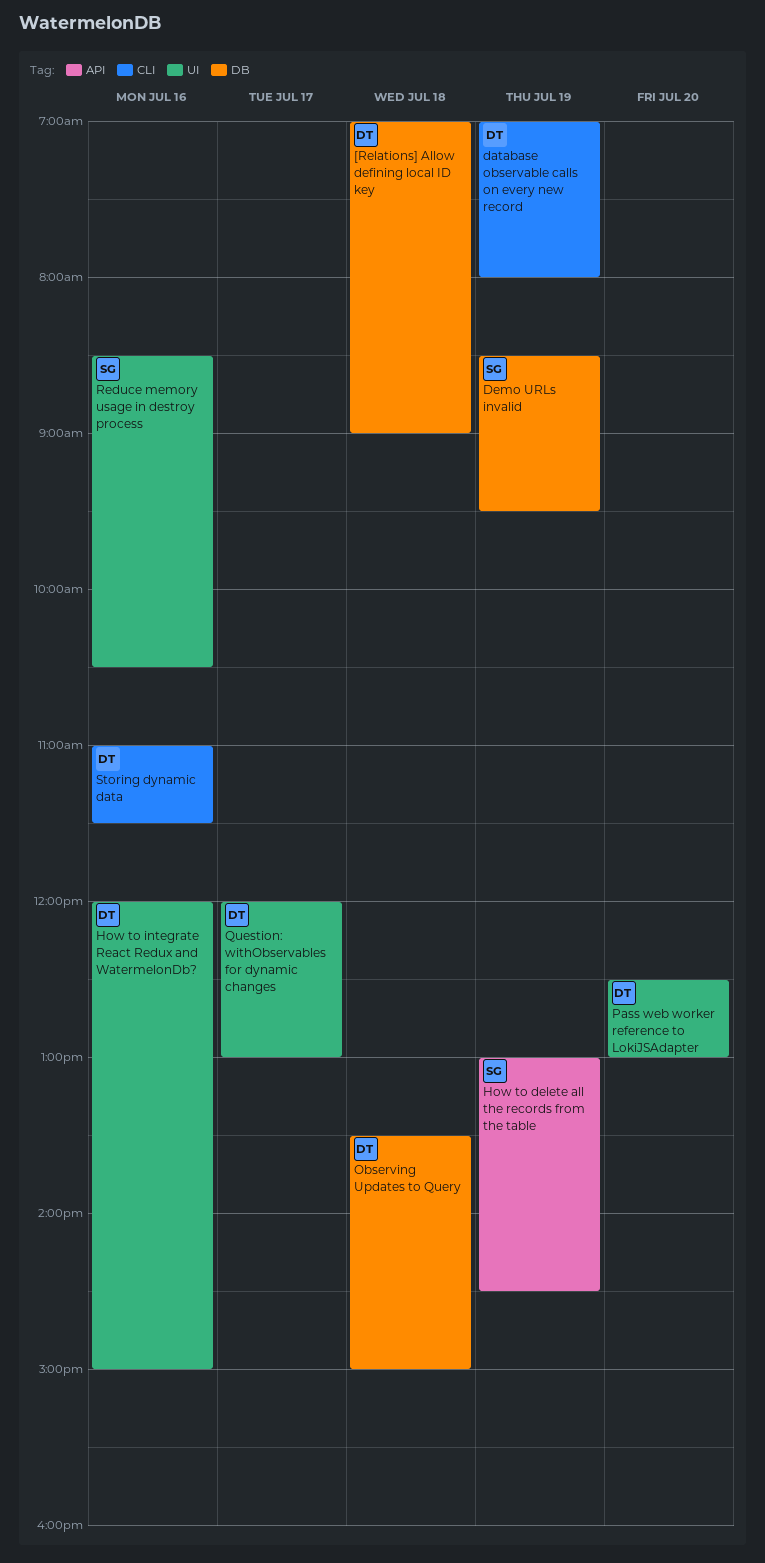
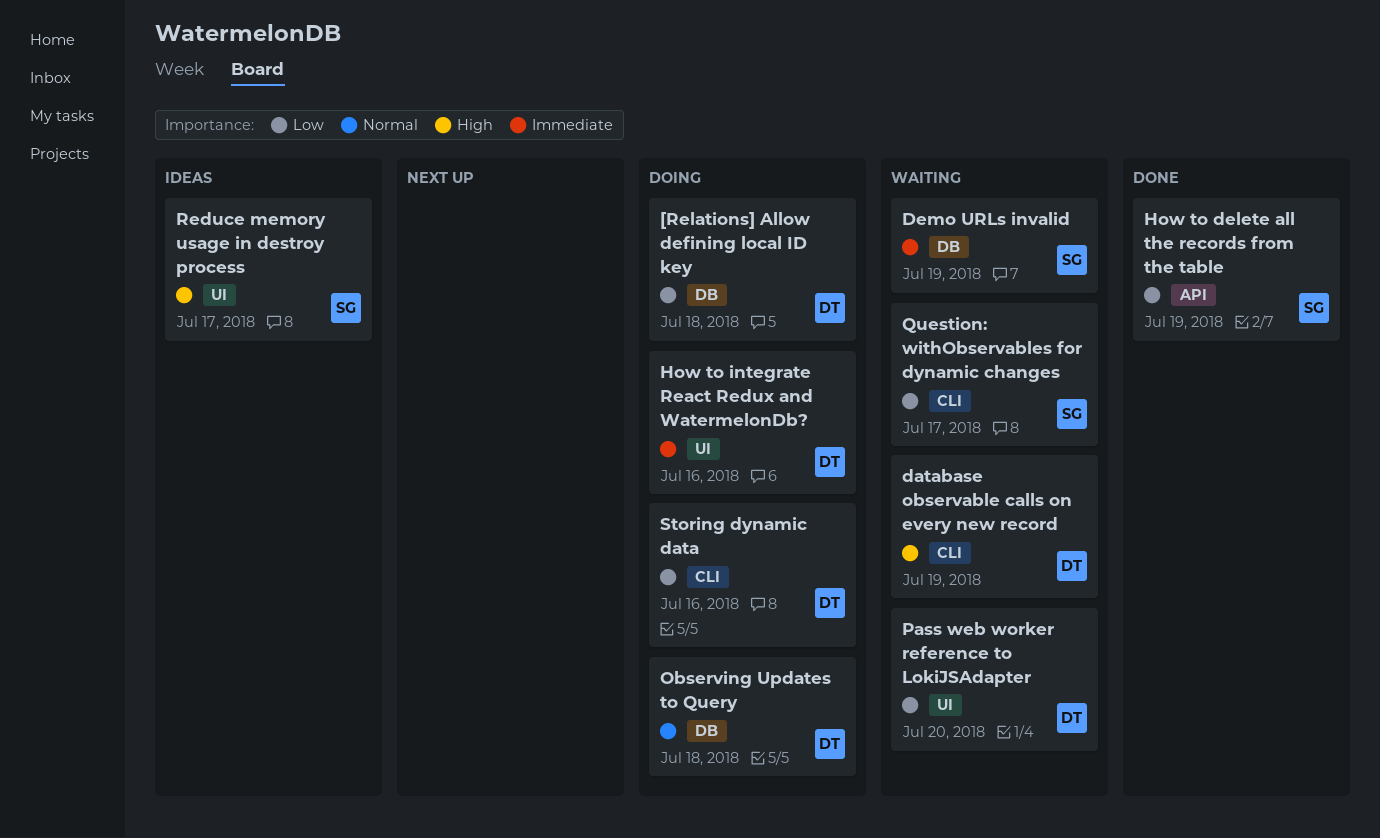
Question: withObservables for dynamic changes, owner: DT -> SG
Question: withObservables for dynamic changes, label: UI -> CLI
Reduce memory usage in destroy process, day: Jul 16 -> Jul 17

